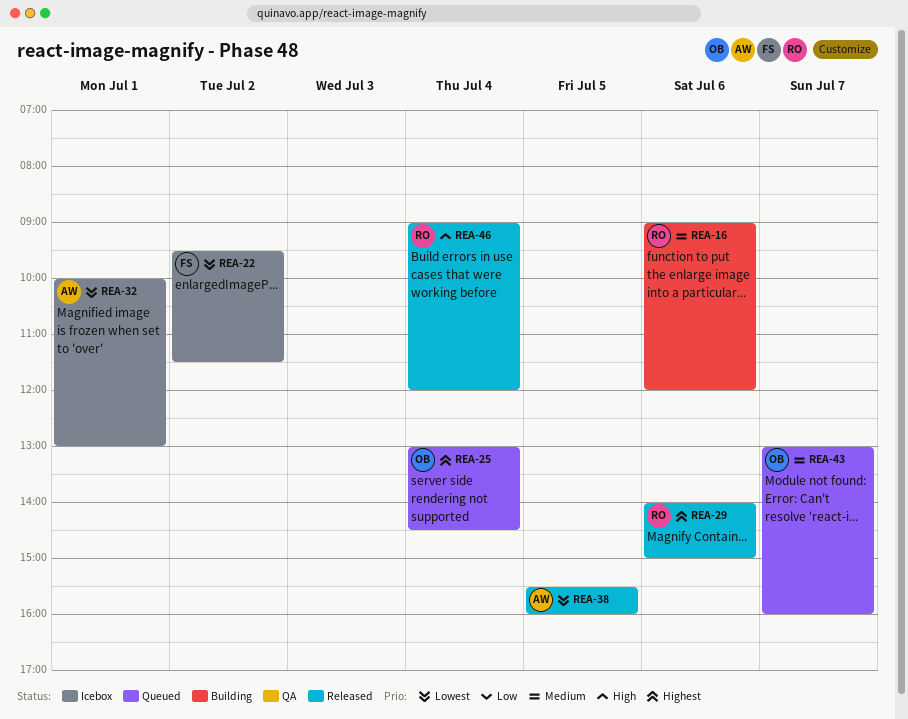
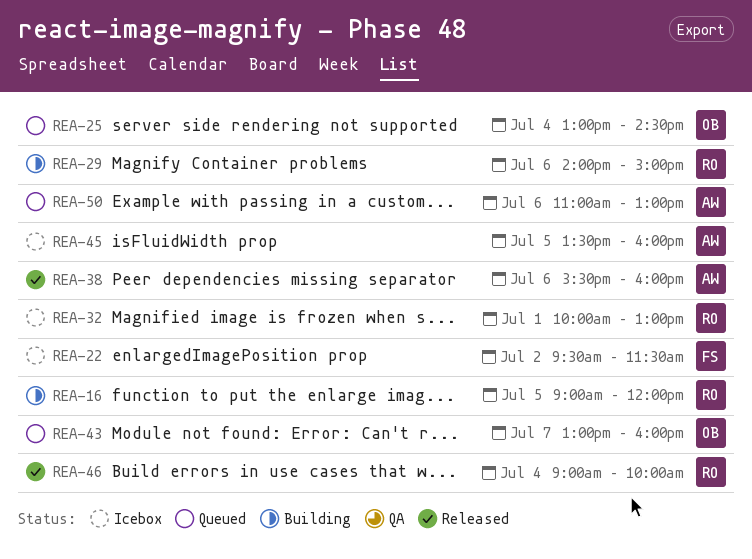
REA-16, day: Jul 6 -> Jul 5
REA-29, status: Released -> Building
REA-32, owner: AW -> RO
REA-38, day: Jul 5 -> Jul 6
REA-45: none -> present
REA-46, ends: 12:00 -> 10:00
REA-50: none -> present

